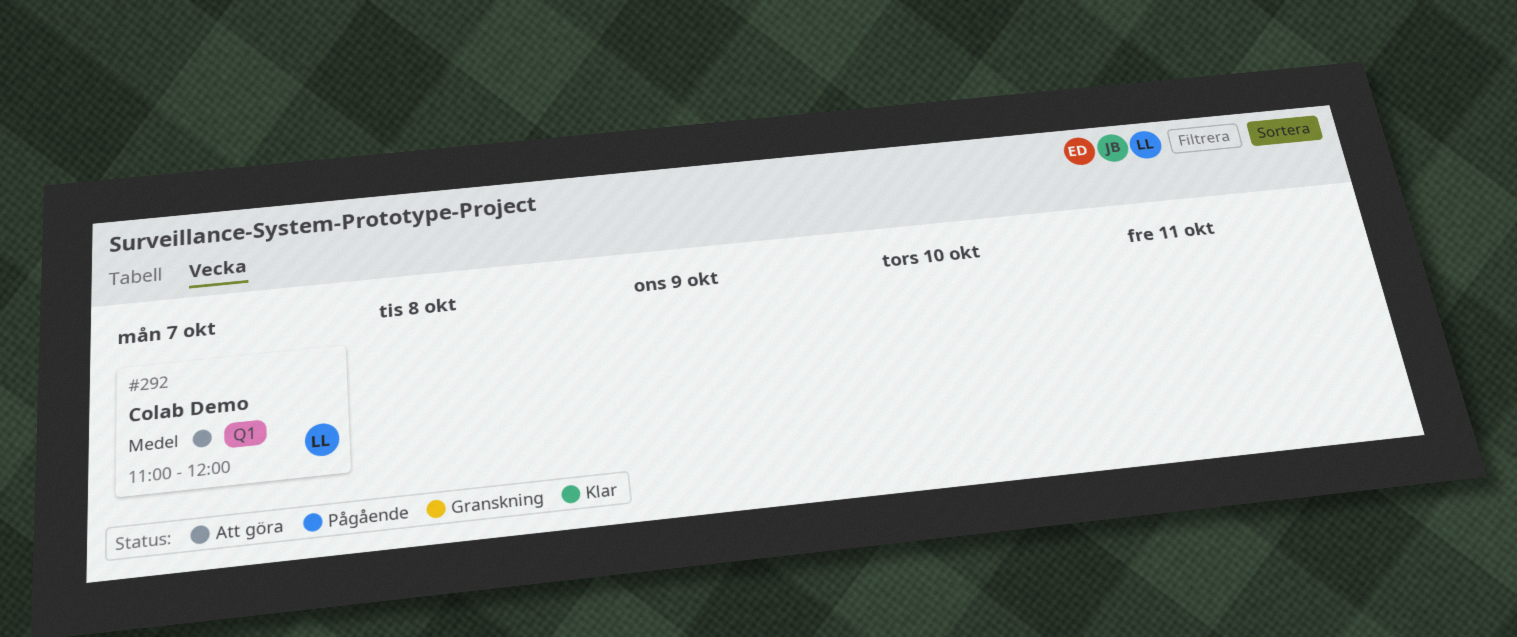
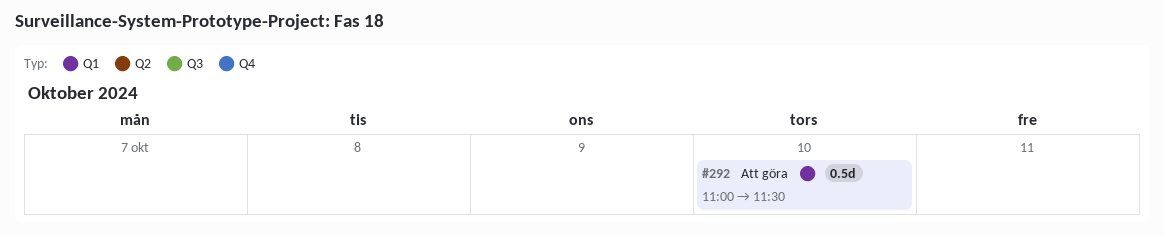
#292, day: Oct 7 -> Oct 10
#292, ends: 12:00 -> 11:30

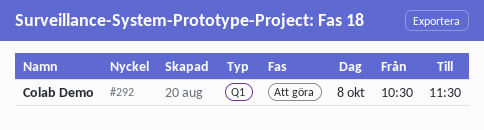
#292, day: Oct 10 -> Oct 8
#292, begins: 11:00 -> 10:30

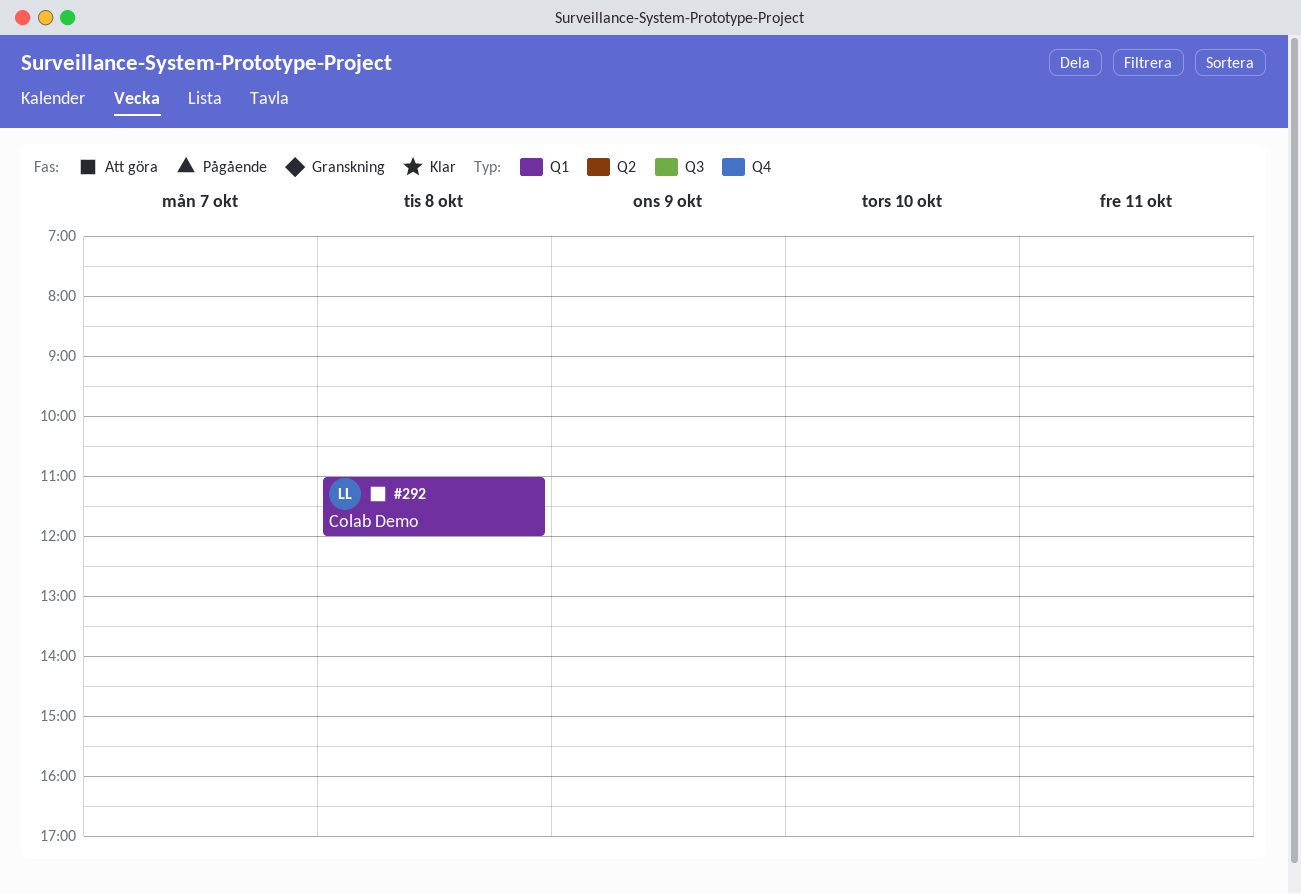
#292, begins: 10:30 -> 11:00
#292, ends: 11:30 -> 12:00

